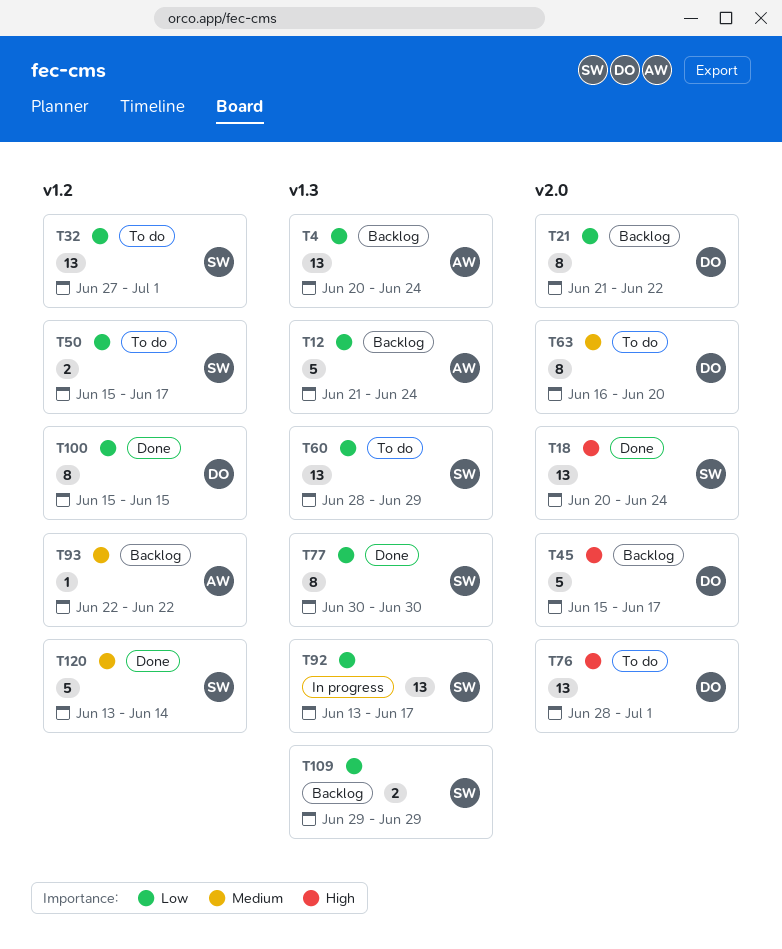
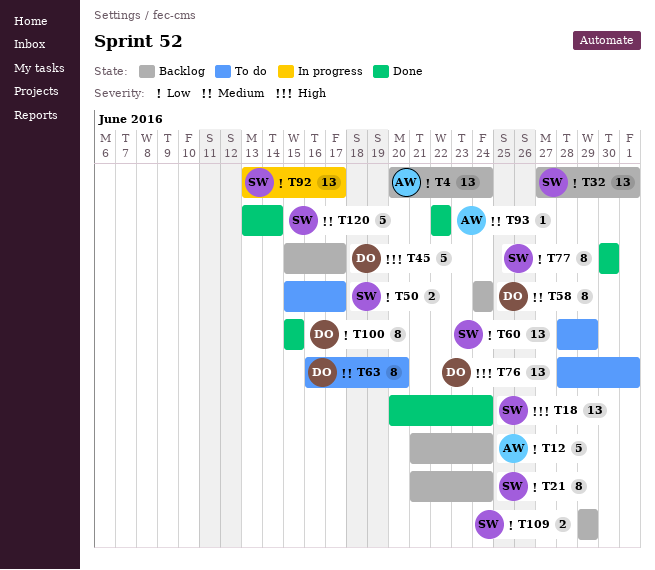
T21, owner: DO -> SW
T21, due: Jun 22 -> Jun 24
T32, status: To do -> Backlog
T58: none -> present
T93, status: Backlog -> Done

